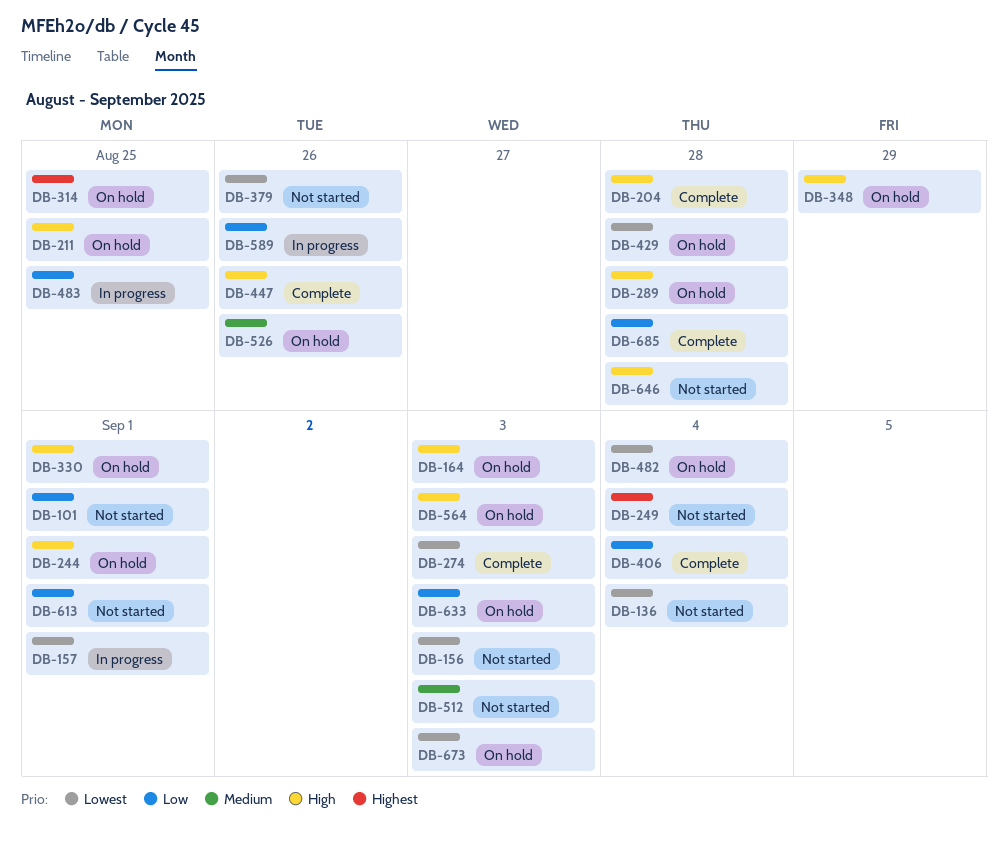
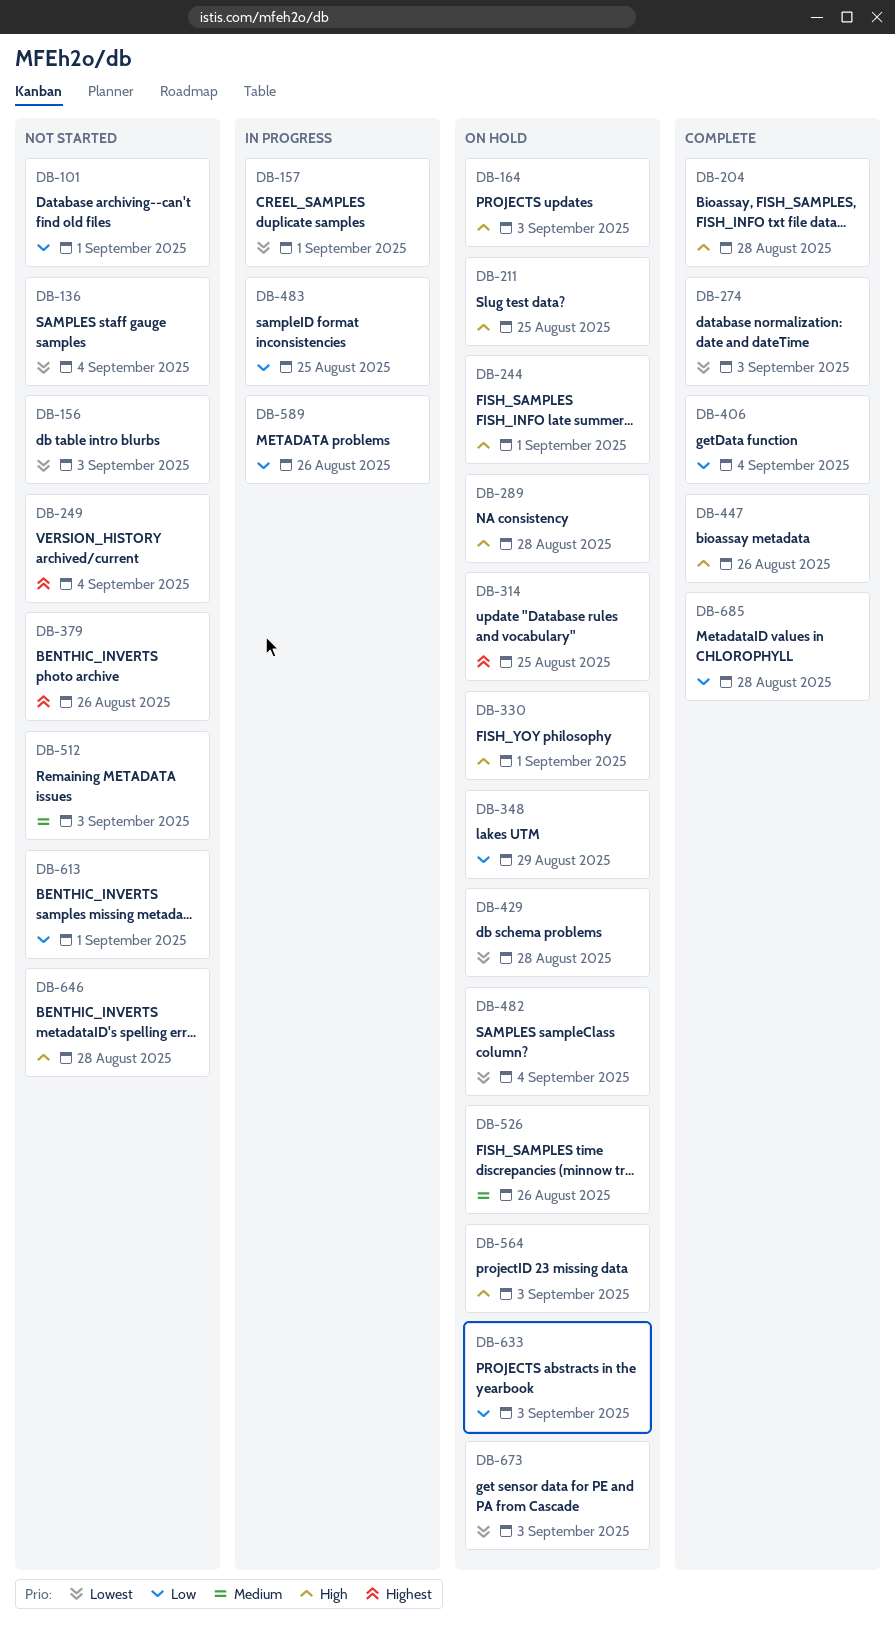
DB-348, priority: High -> Low
DB-379, priority: Lowest -> Highest

